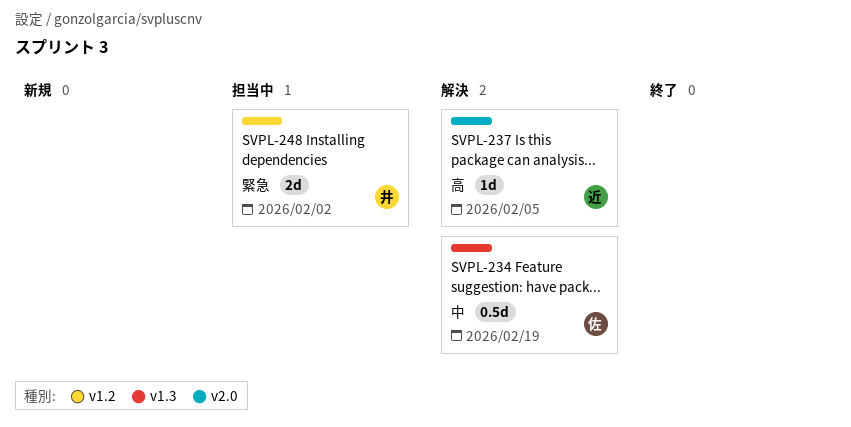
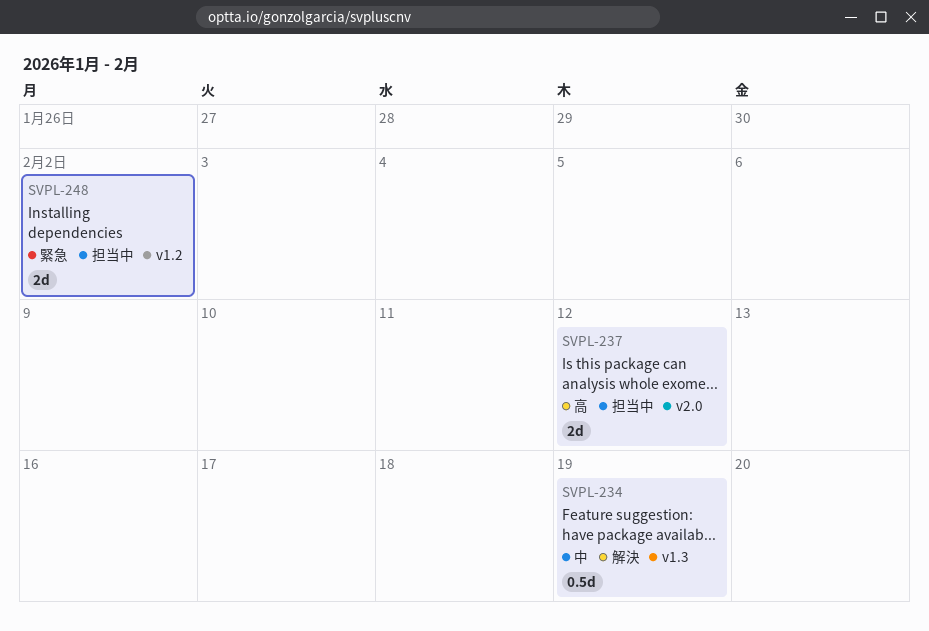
SVPL-237, status: 解決 -> 担当中
SVPL-237, estimate: 1d -> 2d
SVPL-237, due: Feb 5 -> Feb 12

